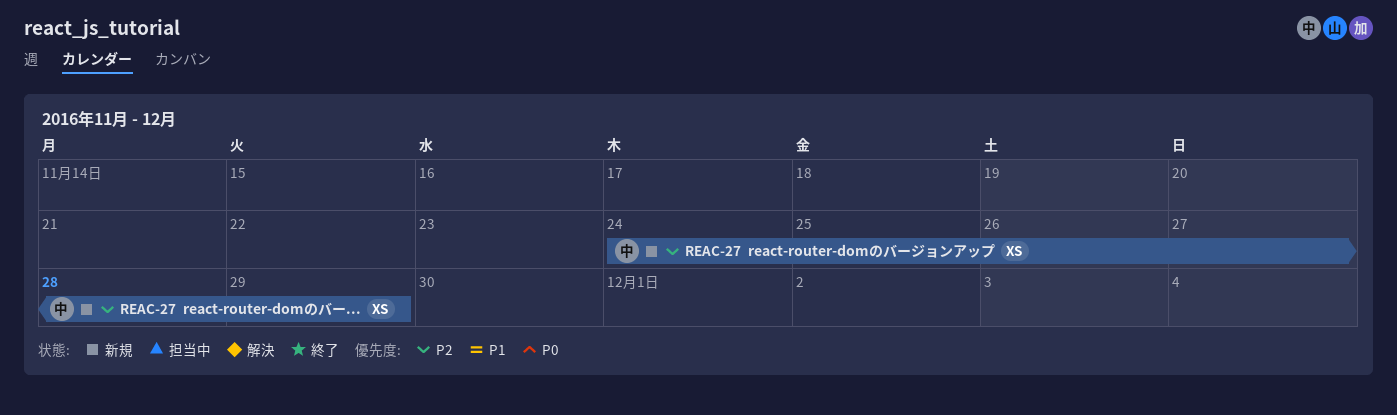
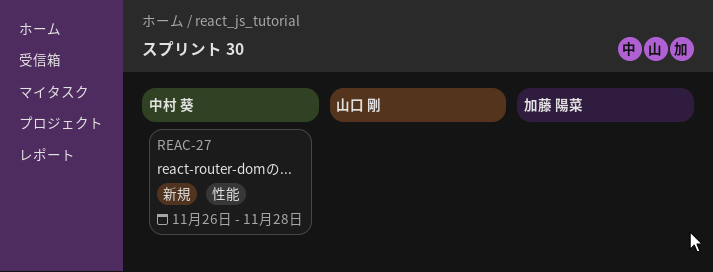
REAC-27, start: Nov 24 -> Nov 26
REAC-27, due: Nov 29 -> Nov 28

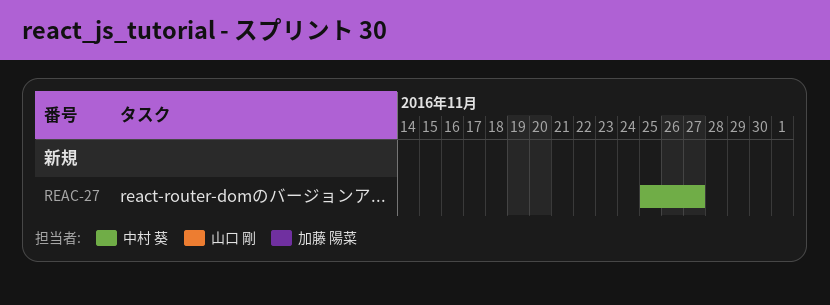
REAC-27, start: Nov 26 -> Nov 25
REAC-27, due: Nov 28 -> Nov 27

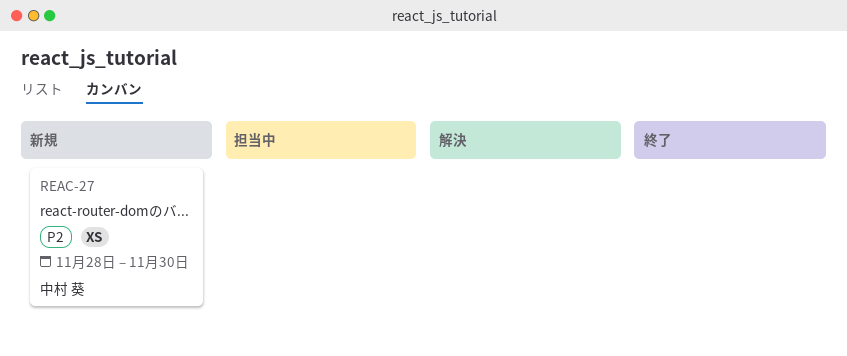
REAC-27, start: Nov 25 -> Nov 28
REAC-27, due: Nov 27 -> Nov 30

